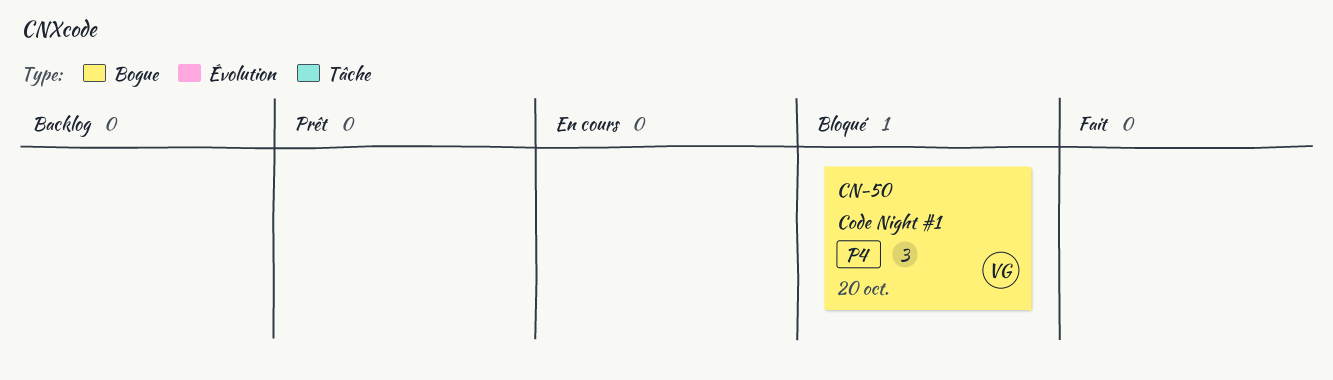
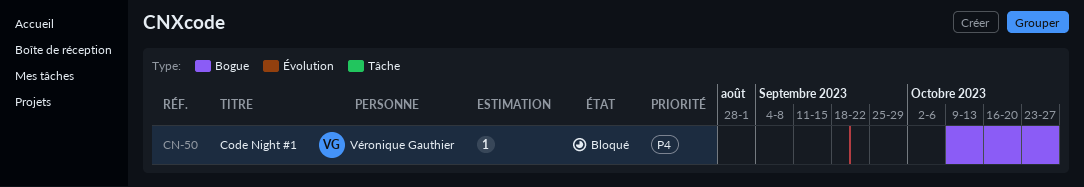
CN-50, estimate: 3 -> 1
CN-50, due: Oct 20 -> Oct 27

